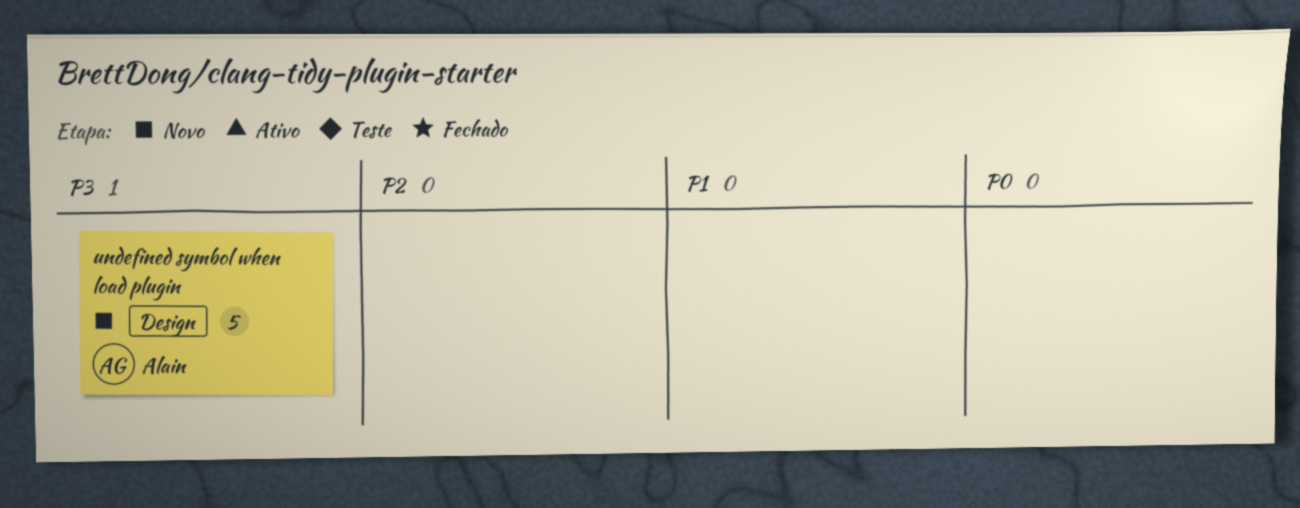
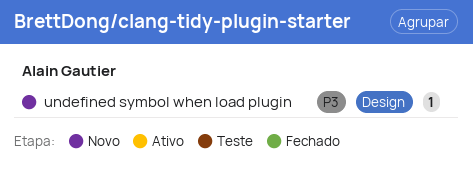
undefined symbol when load plugin, estimate: 5 -> 1

